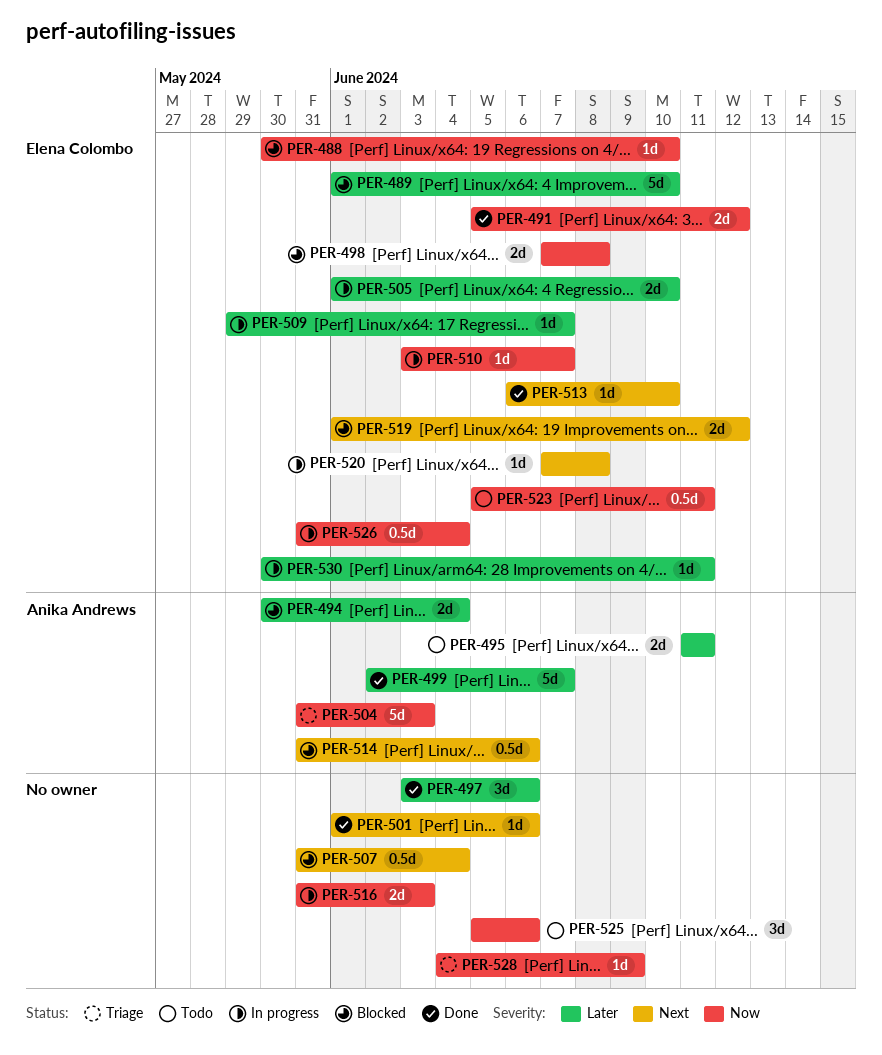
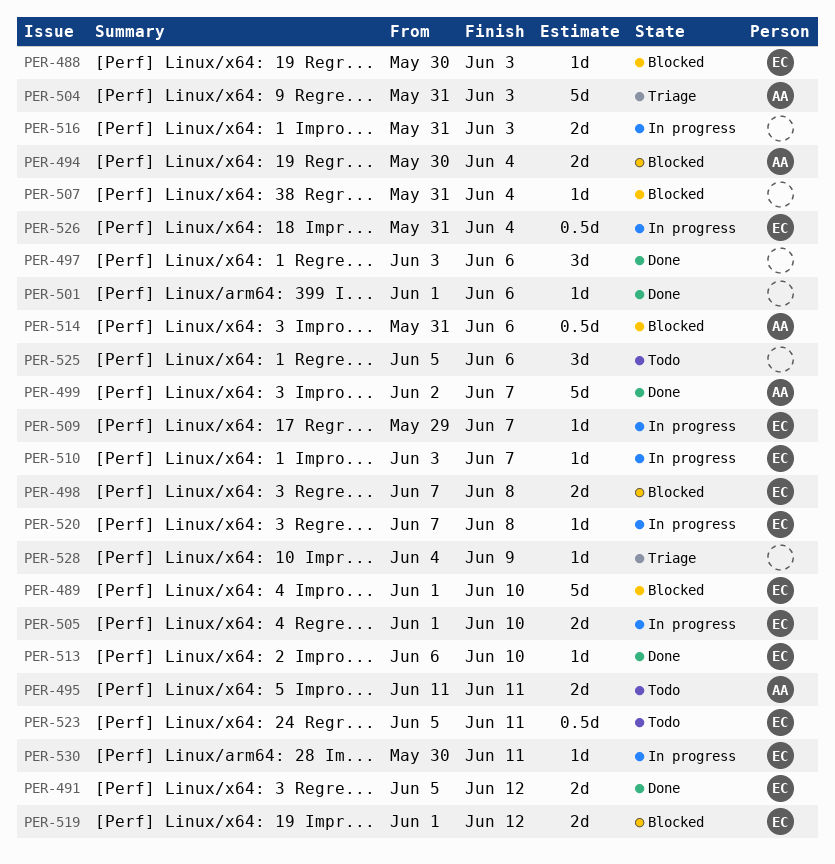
PER-488, due: Jun 10 -> Jun 3
PER-507, estimate: 0.5d -> 1d

